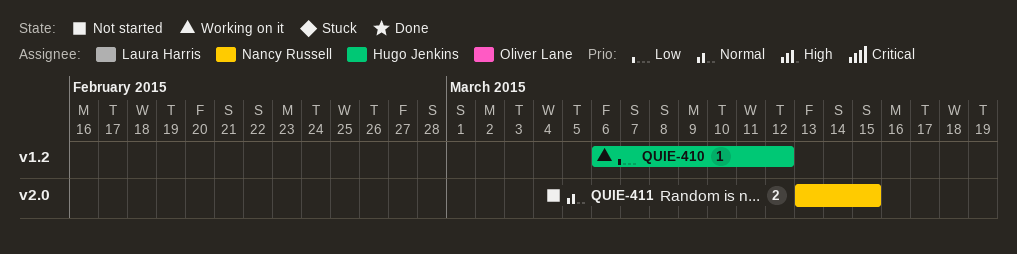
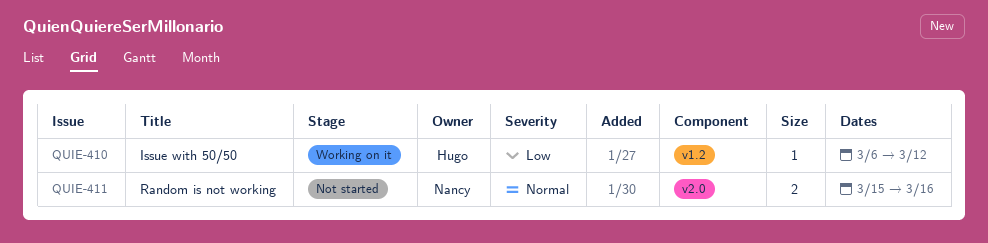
QUIE-411, start: Mar 13 -> Mar 15
QUIE-411, due: Mar 15 -> Mar 16

